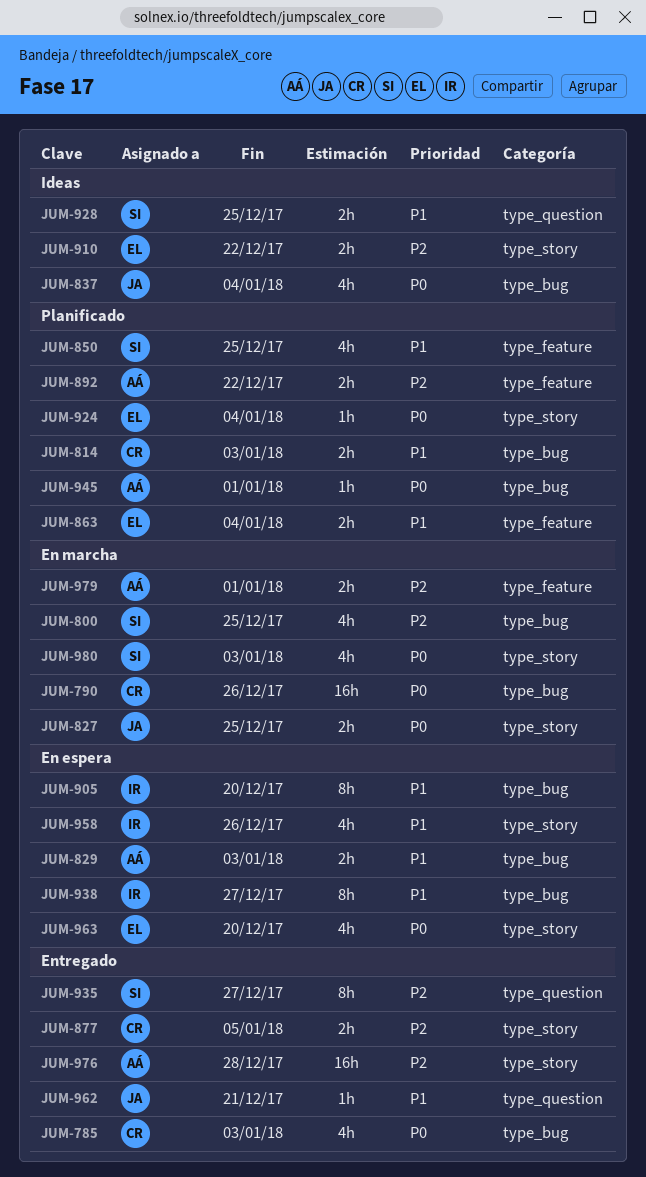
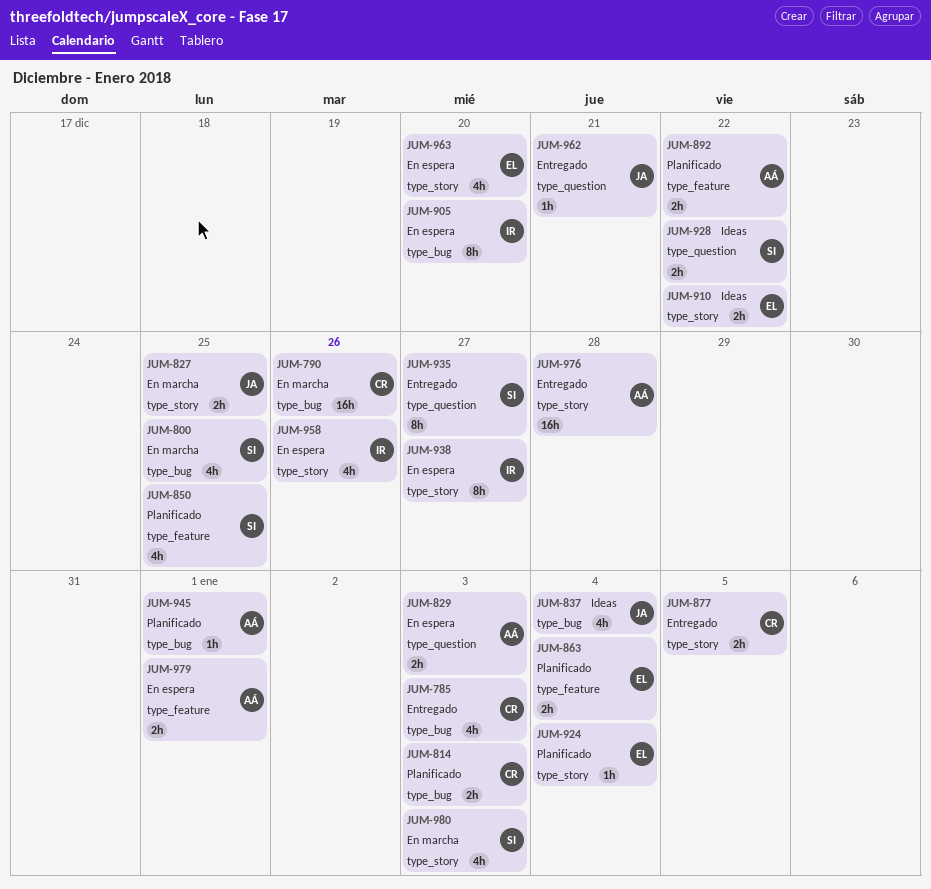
JUM-829, label: type_bug -> type_question
JUM-928, due: Dec 25 -> Dec 22
JUM-938, label: type_bug -> type_story
JUM-979, status: En marcha -> En espera

